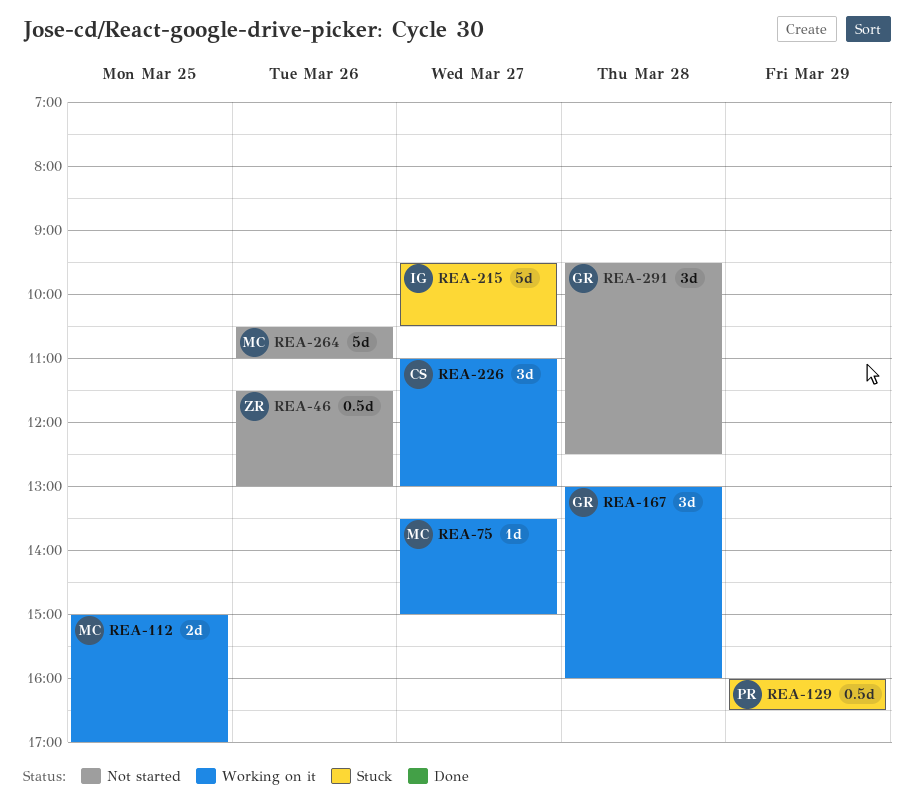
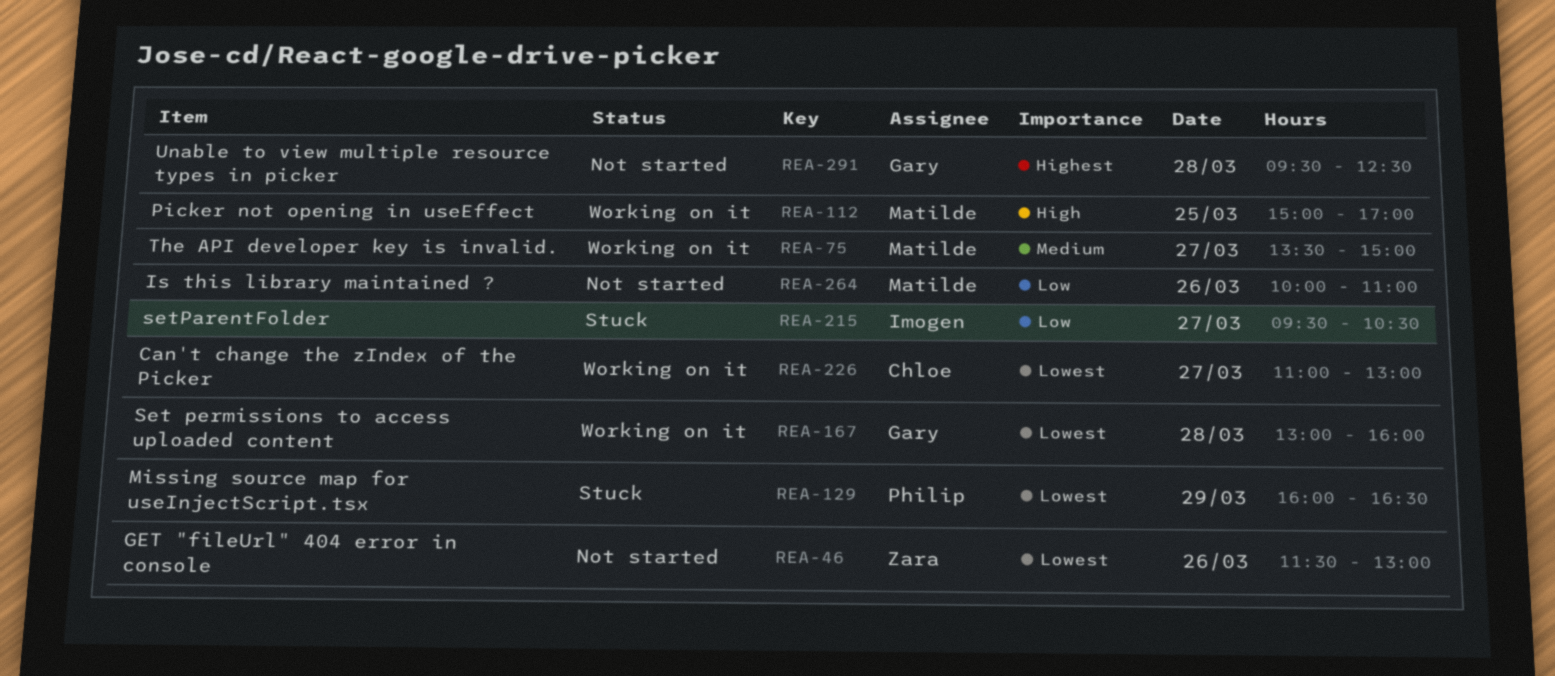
REA-264, begins: 10:30 -> 10:00

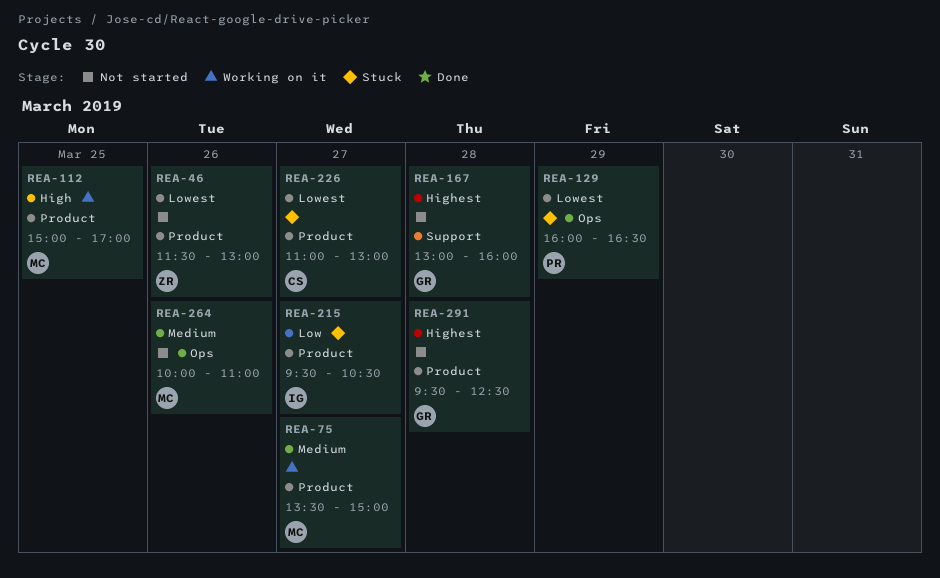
REA-167, status: Working on it -> Not started
REA-167, priority: Lowest -> Highest
REA-226, status: Working on it -> Stuck
REA-264, priority: Low -> Medium

